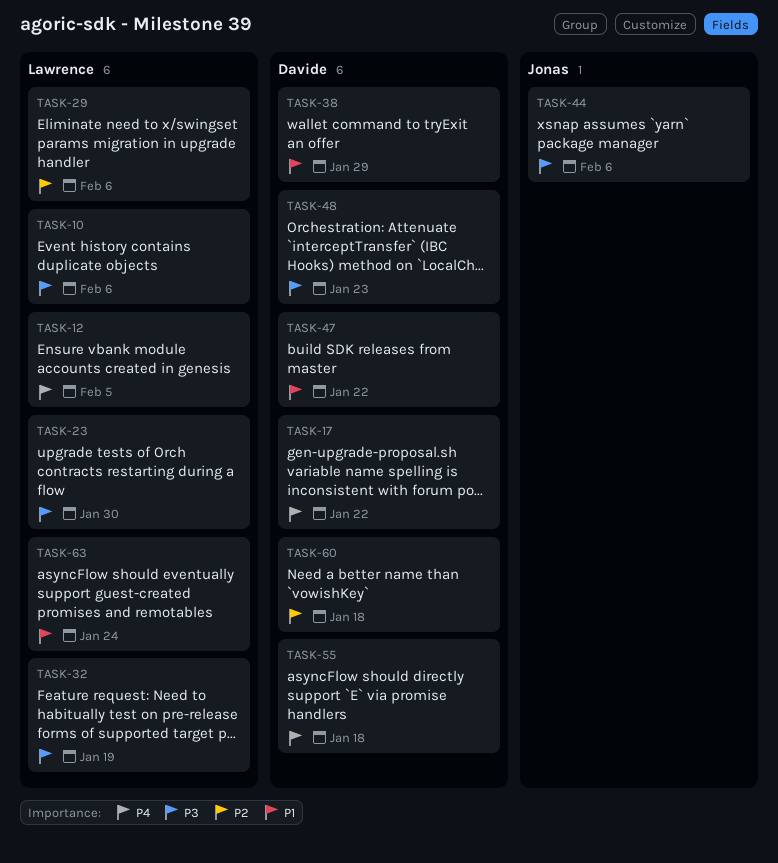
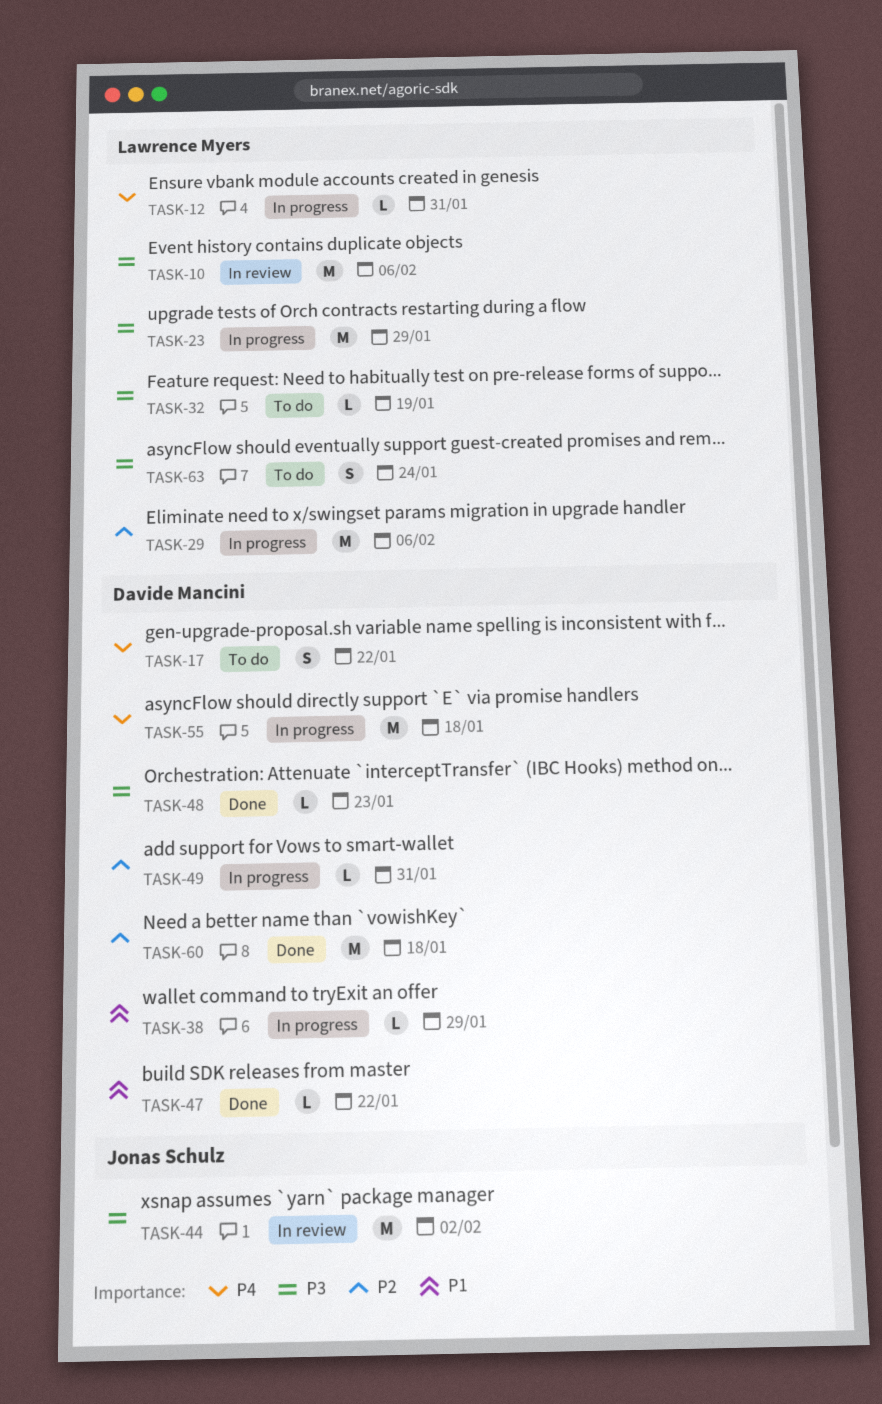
TASK-12, due: Feb 5 -> Jan 31
TASK-23, due: Jan 30 -> Jan 29
TASK-44, due: Feb 6 -> Feb 2
TASK-49: none -> present
TASK-63, priority: P1 -> P3

